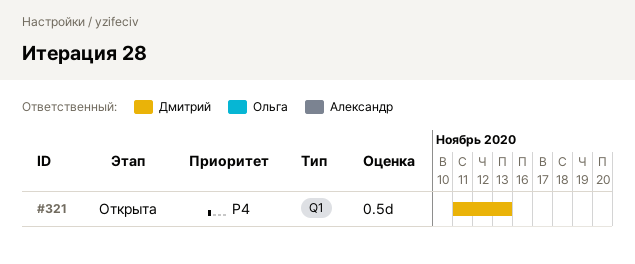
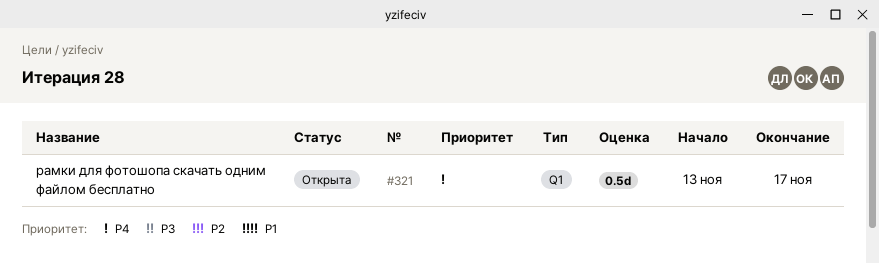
#321, start: Nov 11 -> Nov 13
#321, due: Nov 13 -> Nov 17

